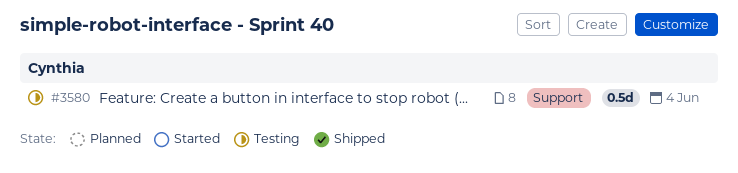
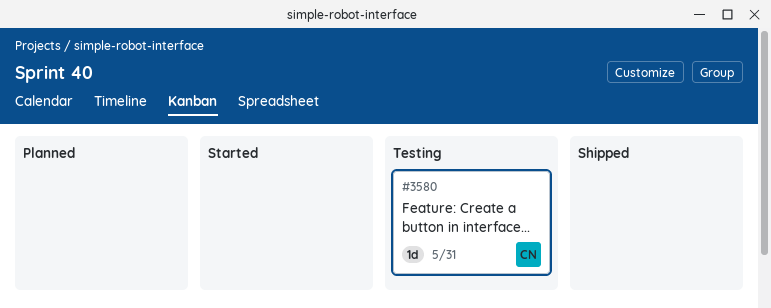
#3580, estimate: 0.5d -> 1d
#3580, due: Jun 4 -> May 31

